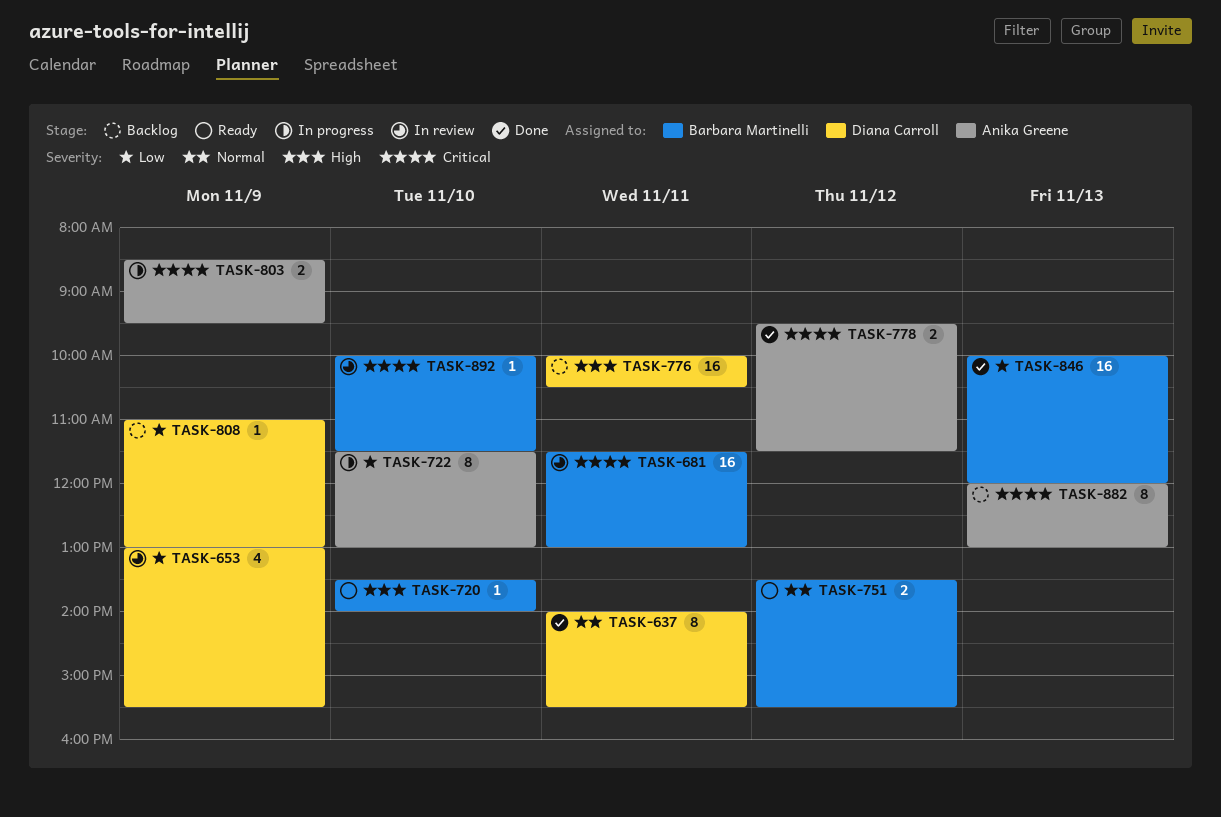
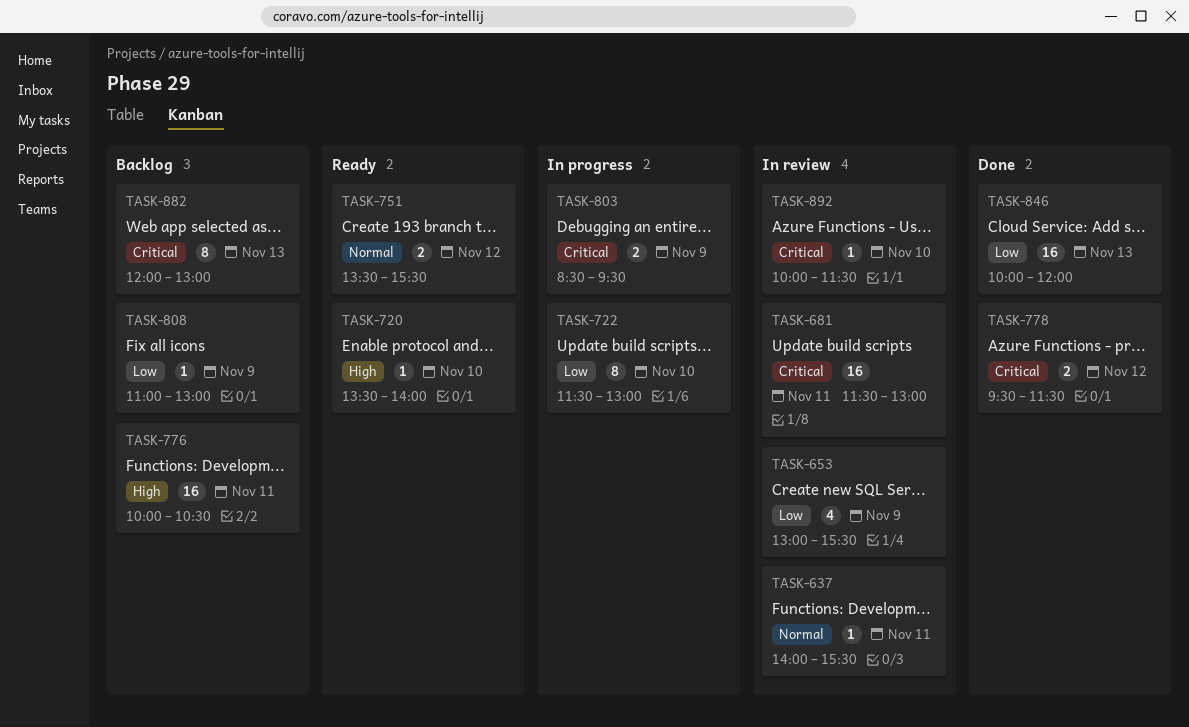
TASK-637, status: Done -> In review
TASK-637, estimate: 8 -> 1

